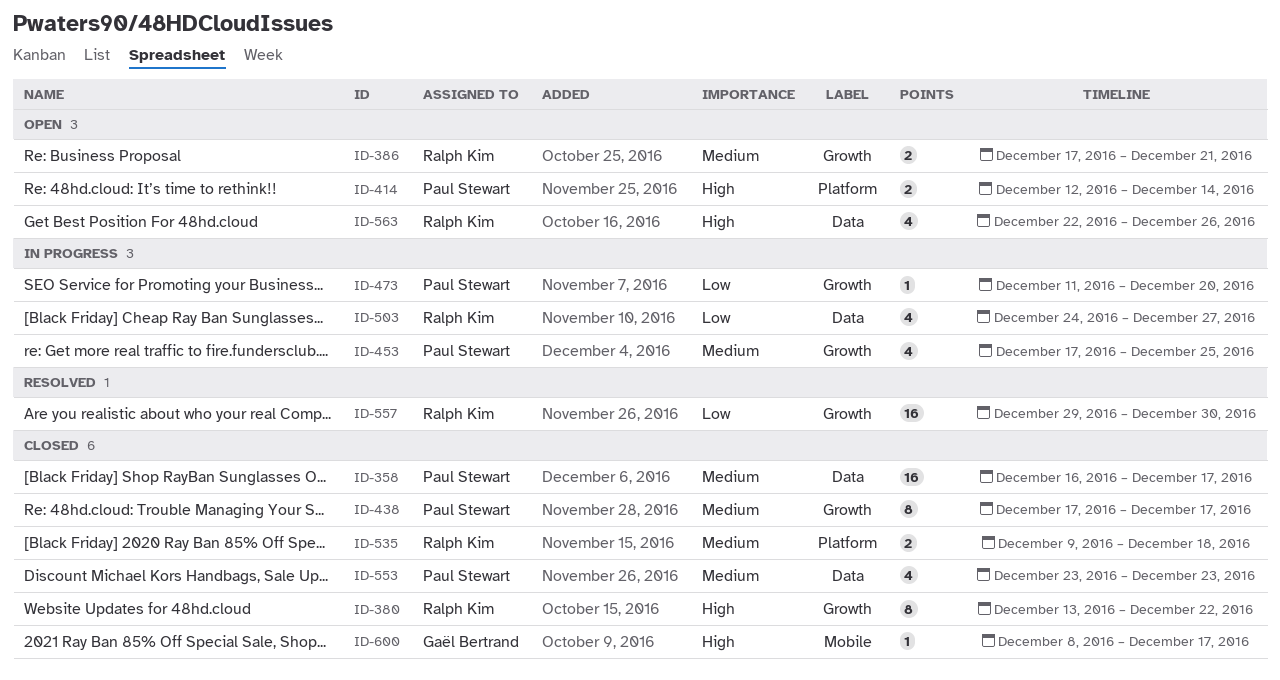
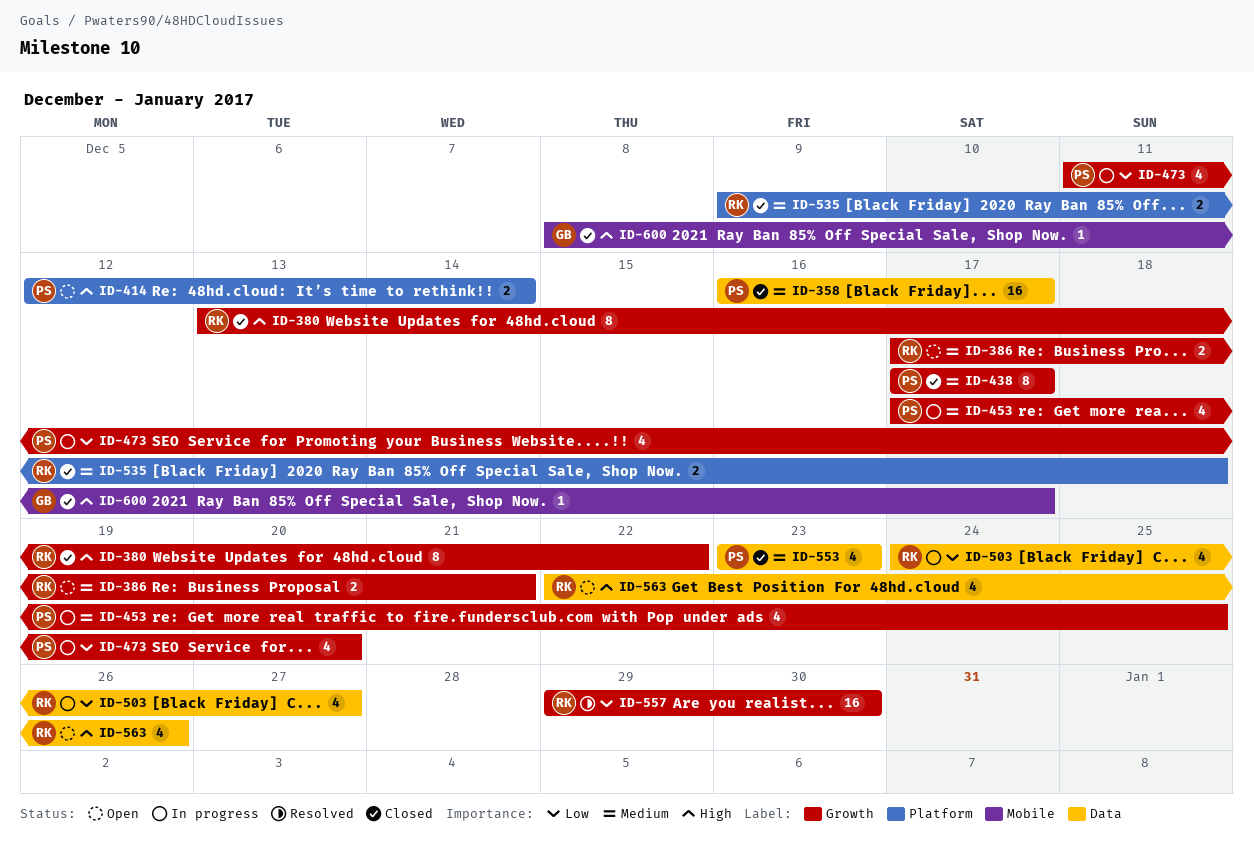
ID-473, estimate: 1 -> 4

